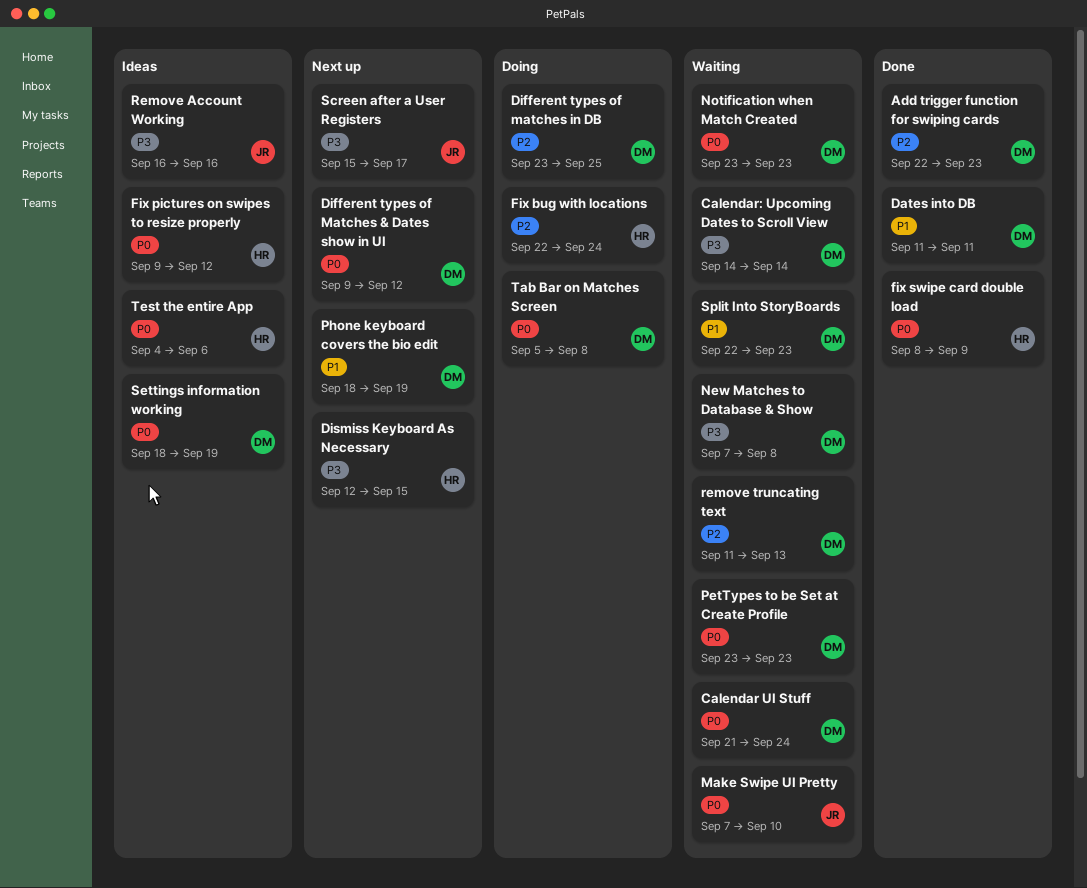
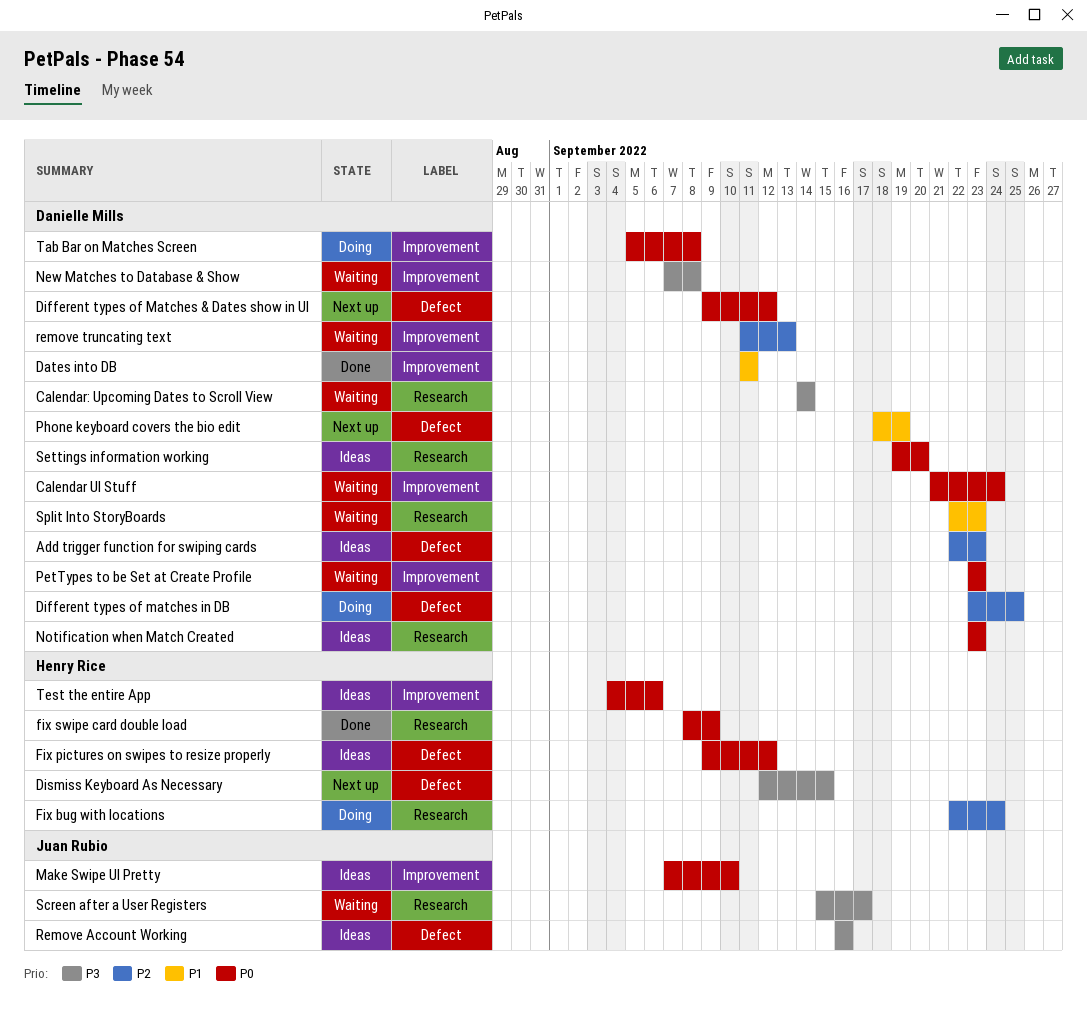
Add trigger function for swiping cards, status: Done -> Ideas
Make Swipe UI Pretty, status: Waiting -> Ideas
Notification when Match Created, status: Waiting -> Ideas
Screen after a User Registers, status: Next up -> Waiting
Settings information working, start: Sep 18 -> Sep 19
Settings information working, due: Sep 19 -> Sep 20

